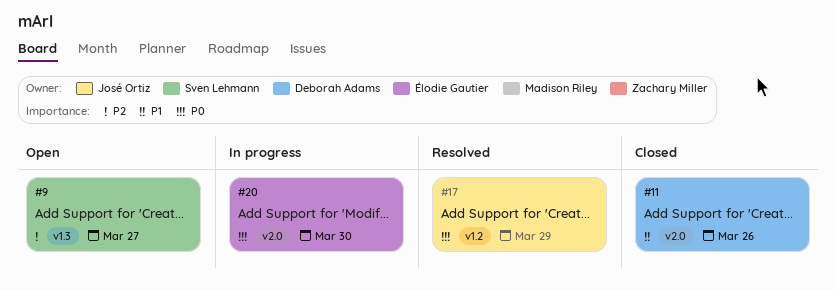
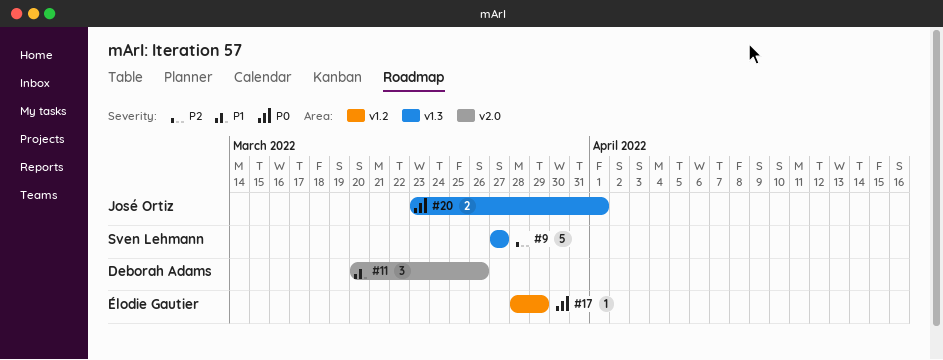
#17, owner: José Ortiz -> Élodie Gautier
#20, owner: Élodie Gautier -> José Ortiz
#20, label: v2.0 -> v1.3
#20, due: Mar 30 -> Apr 1

